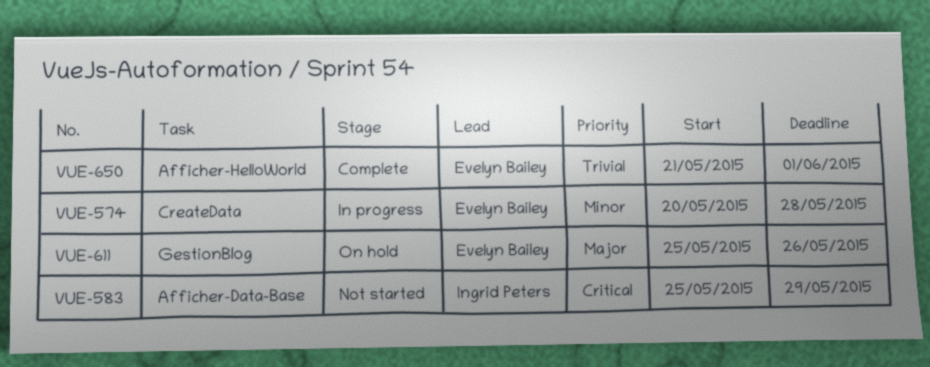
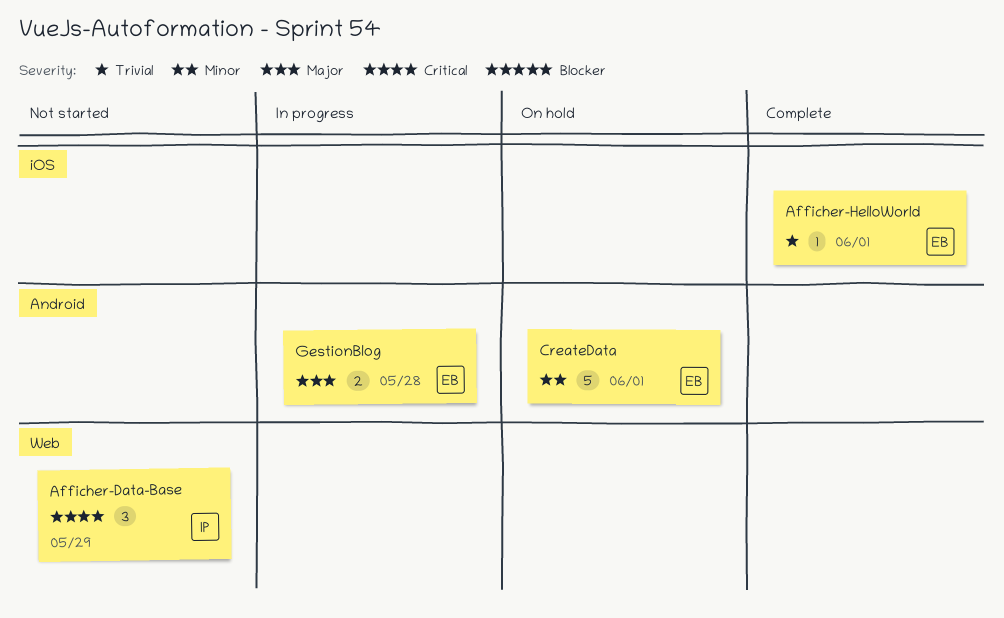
CreateData, status: In progress -> On hold
CreateData, due: May 28 -> Jun 1
GestionBlog, status: On hold -> In progress
GestionBlog, due: May 26 -> May 28

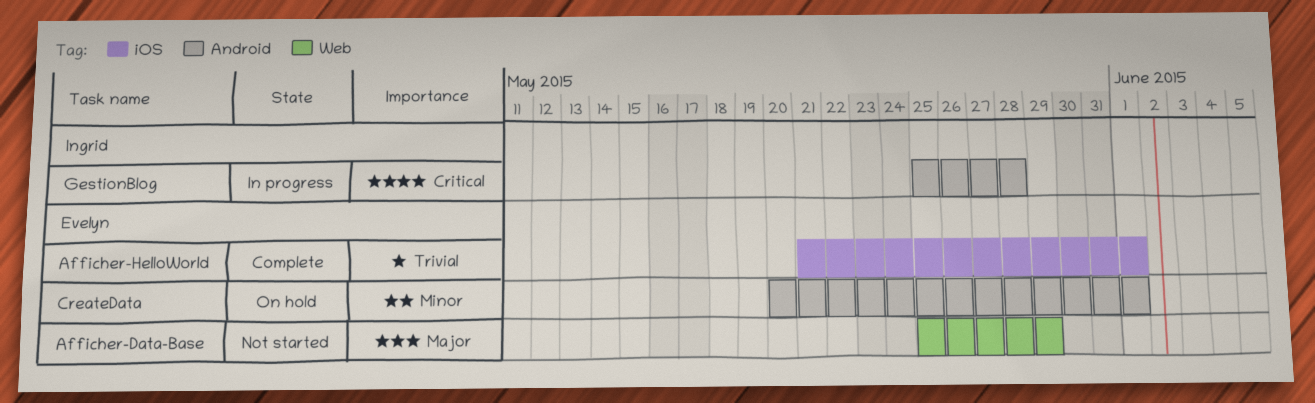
Afficher-Data-Base, owner: Ingrid -> Evelyn
Afficher-Data-Base, priority: Critical -> Major
GestionBlog, owner: Evelyn -> Ingrid
GestionBlog, priority: Major -> Critical

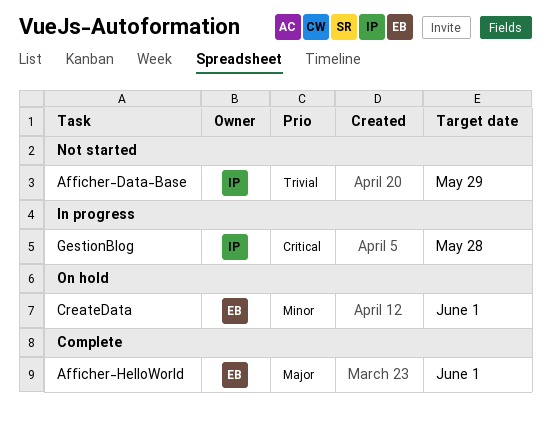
Afficher-Data-Base, owner: Evelyn -> Ingrid
Afficher-Data-Base, priority: Major -> Trivial
Afficher-HelloWorld, priority: Trivial -> Major

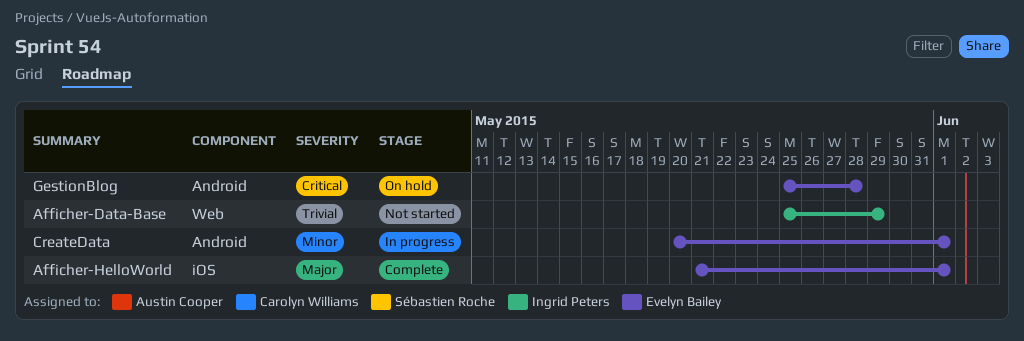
CreateData, status: On hold -> In progress
GestionBlog, status: In progress -> On hold
GestionBlog, owner: Ingrid Peters -> Evelyn Bailey

